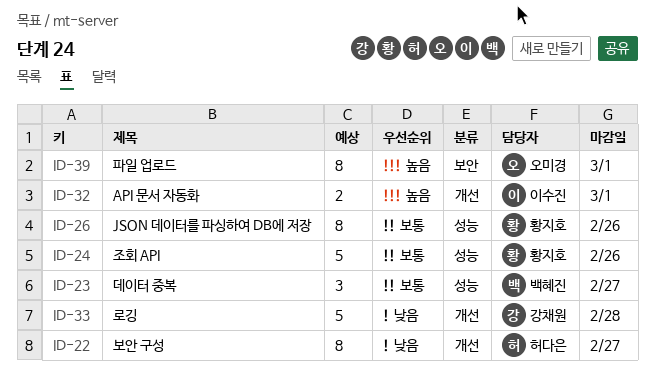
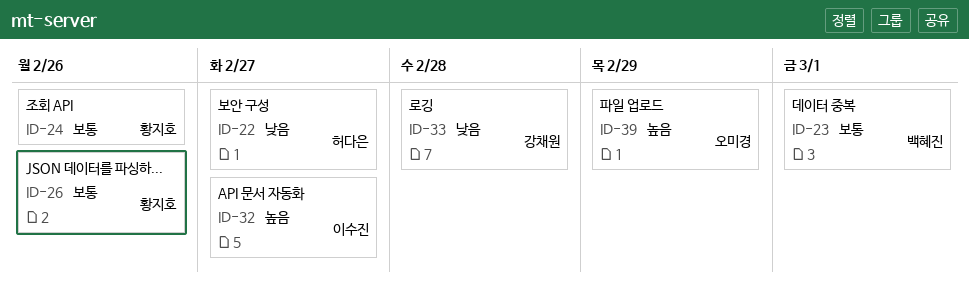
ID-23, due: Feb 27 -> Mar 1
ID-32, due: Mar 1 -> Feb 27
ID-39, due: Mar 1 -> Feb 29

